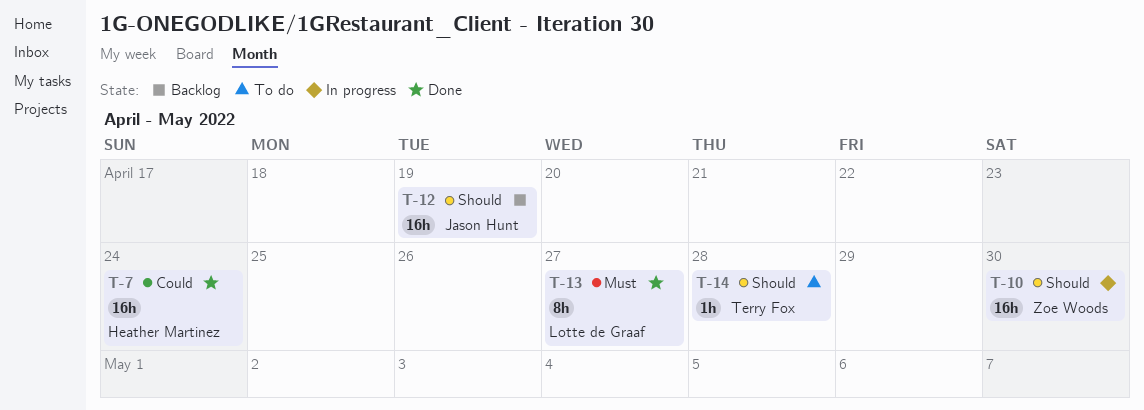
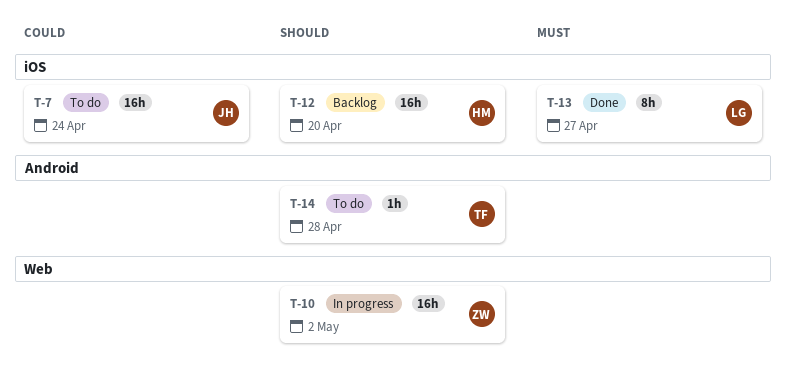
T-7, status: Done -> To do
T-7, owner: Heather Martinez -> Jason Hunt
T-10, due: Apr 30 -> May 2
T-12, owner: Jason Hunt -> Heather Martinez
T-12, due: Apr 19 -> Apr 20

